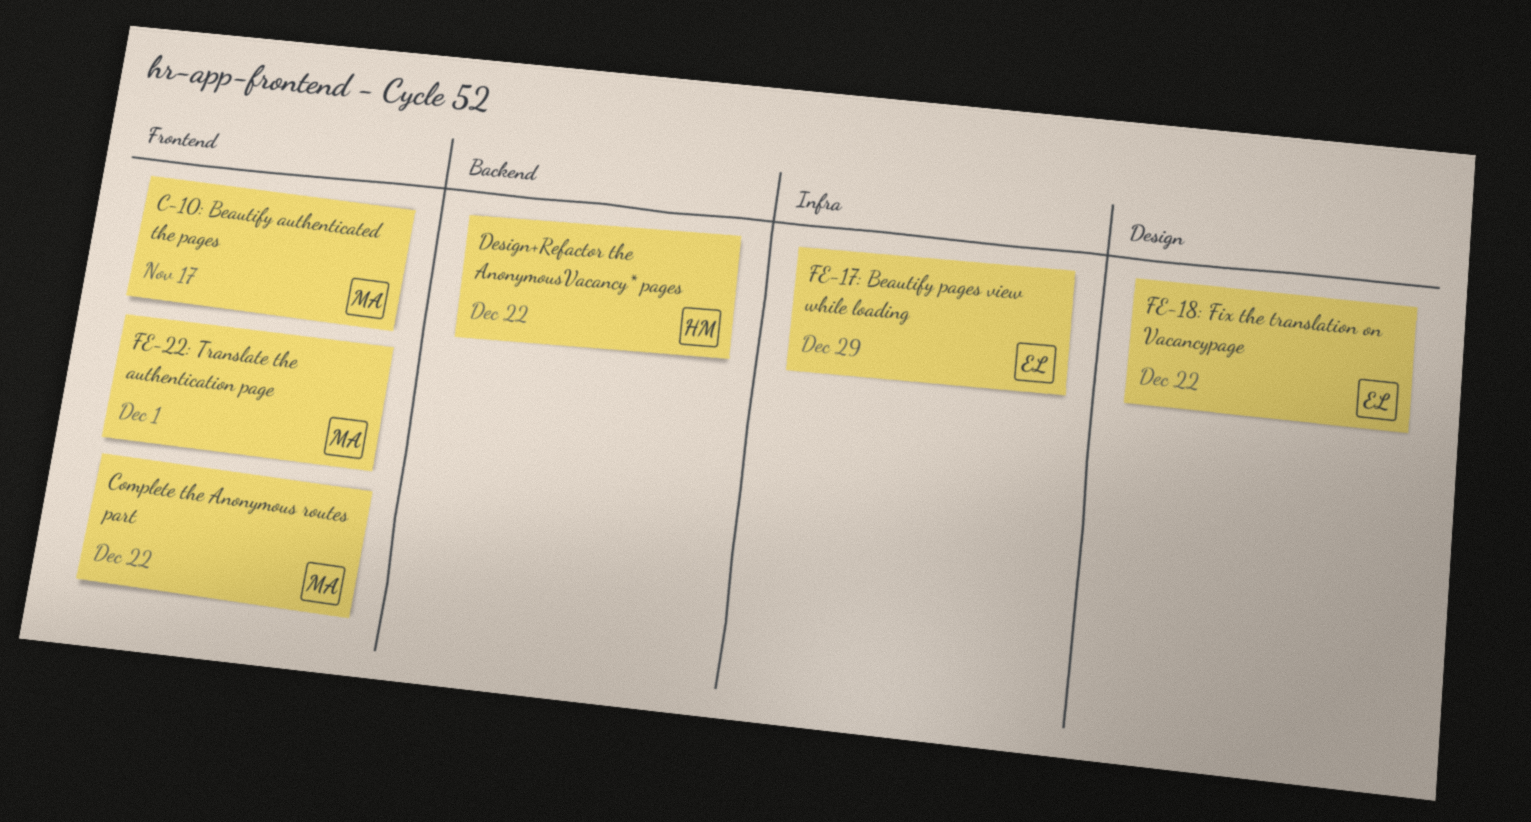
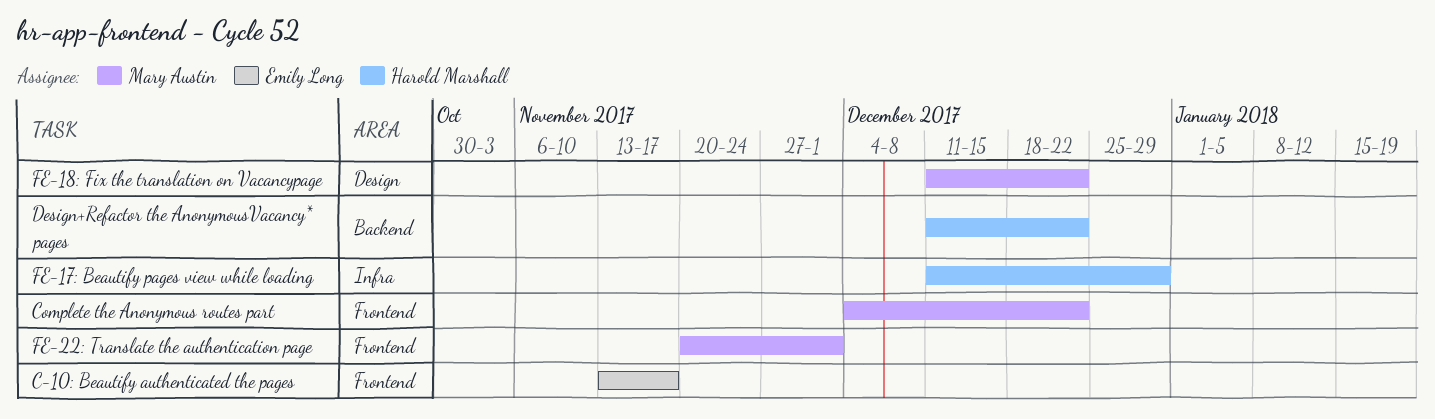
C-10: Beautify authenticated the pages, owner: Mary Austin -> Emily Long
FE-17: Beautify pages view while loading, owner: Emily Long -> Harold Marshall
FE-18: Fix the translation on Vacancypage, owner: Emily Long -> Mary Austin

